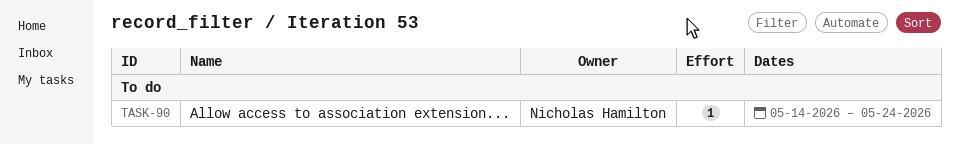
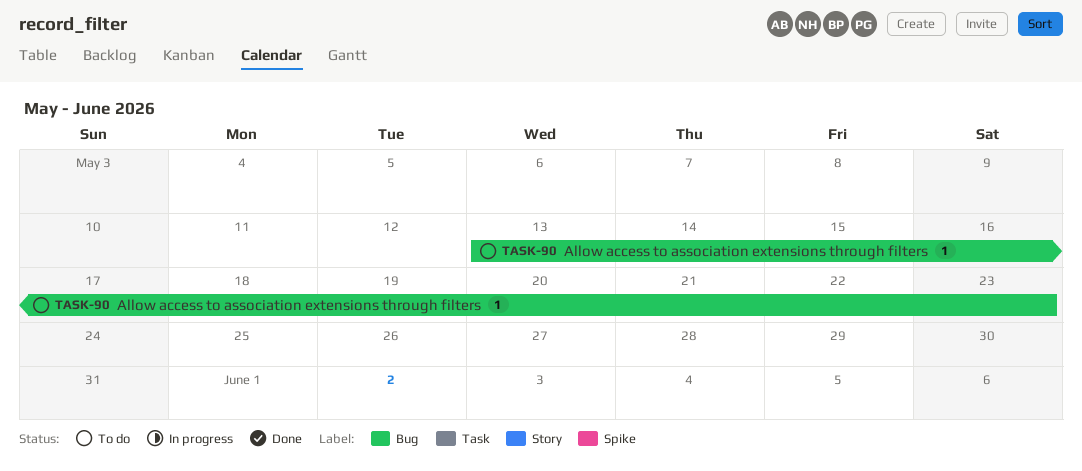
TASK-90, start: May 14 -> May 13
TASK-90, due: May 24 -> May 23

